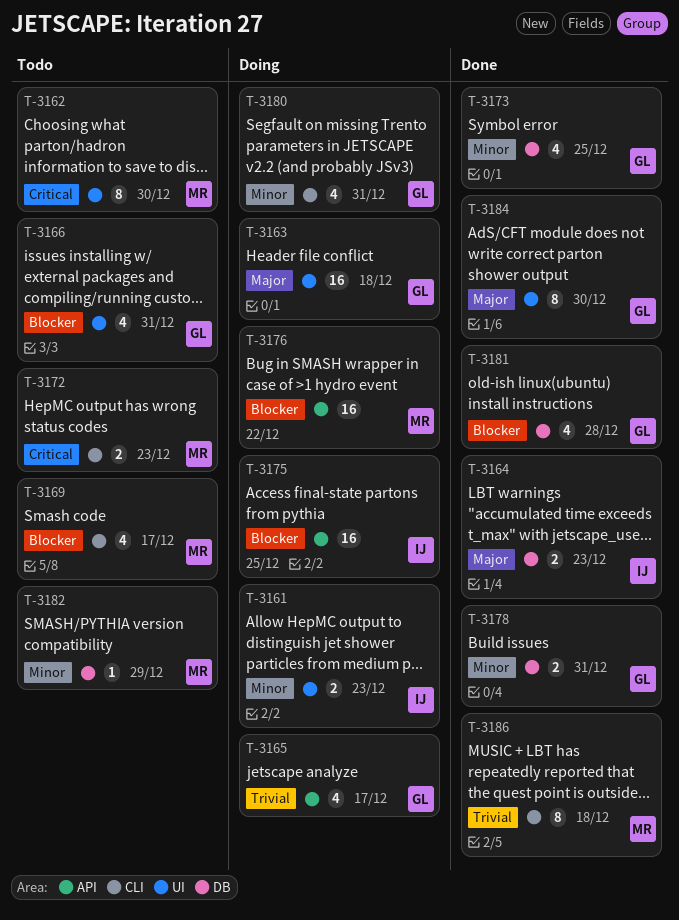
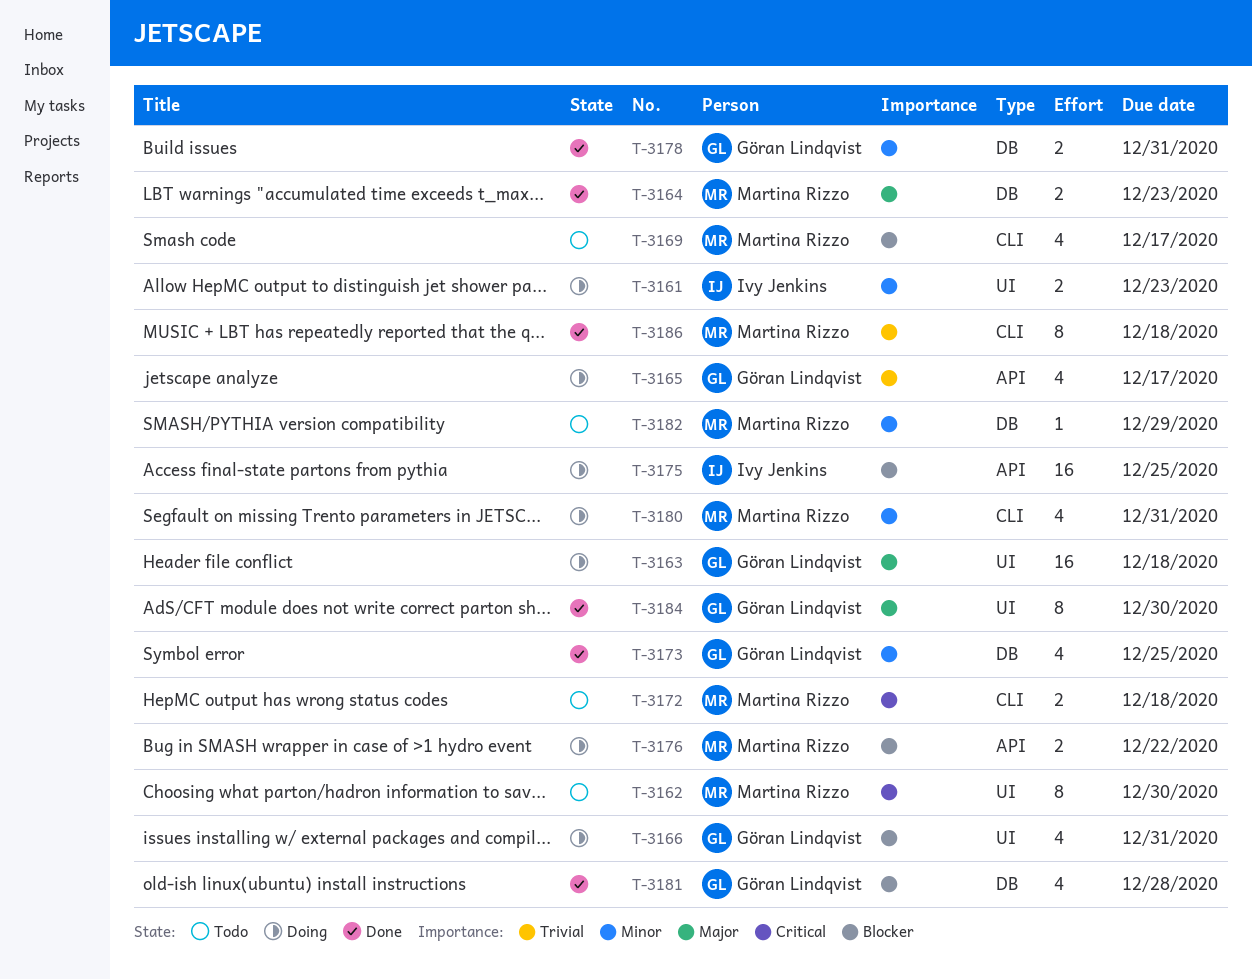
T-3164, owner: Ivy Jenkins -> Martina Rizzo
T-3166, status: Todo -> Doing
T-3172, due: Dec 23 -> Dec 18
T-3176, estimate: 16 -> 2
T-3180, owner: Göran Lindqvist -> Martina Rizzo

